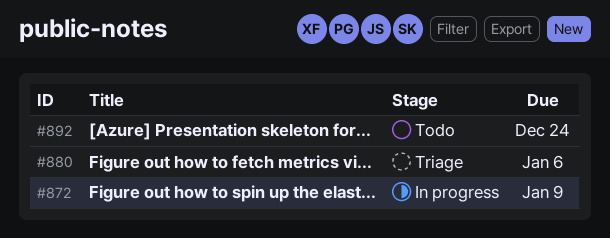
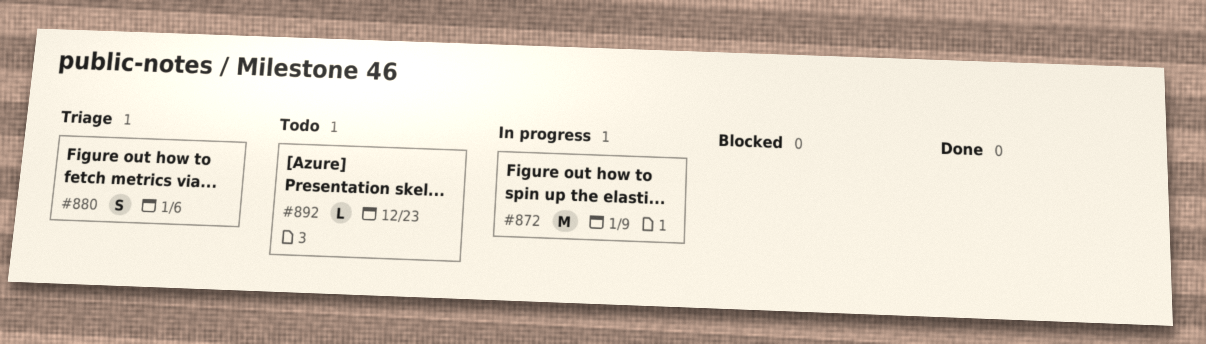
#892, due: Dec 24 -> Dec 23

